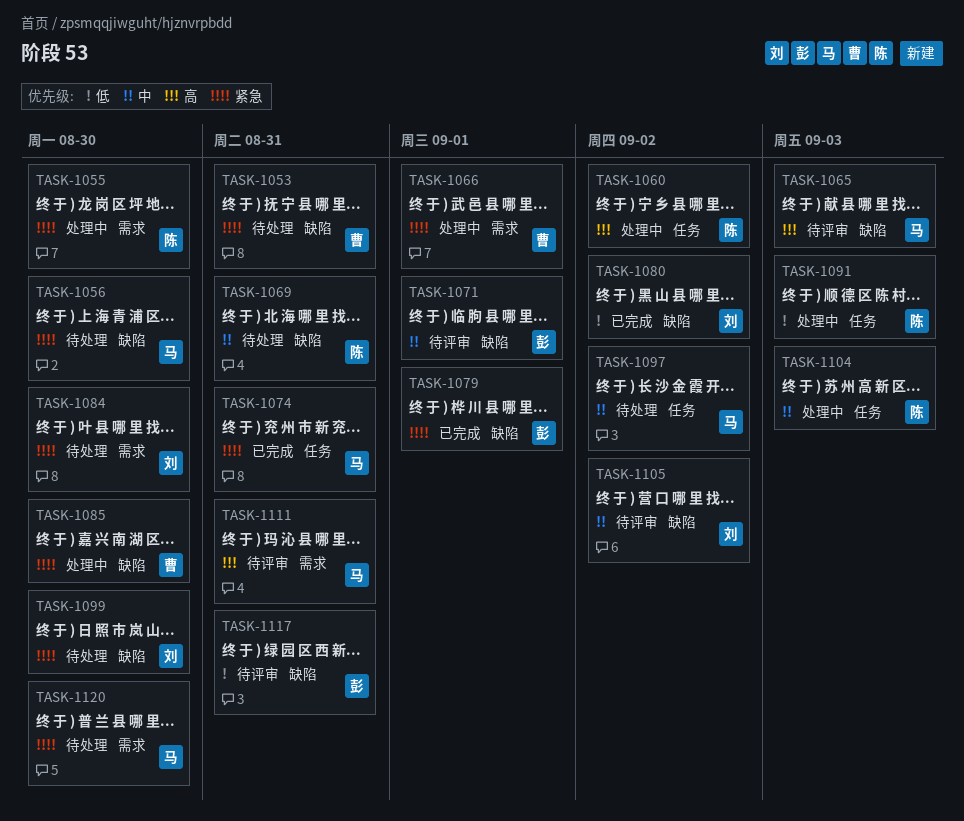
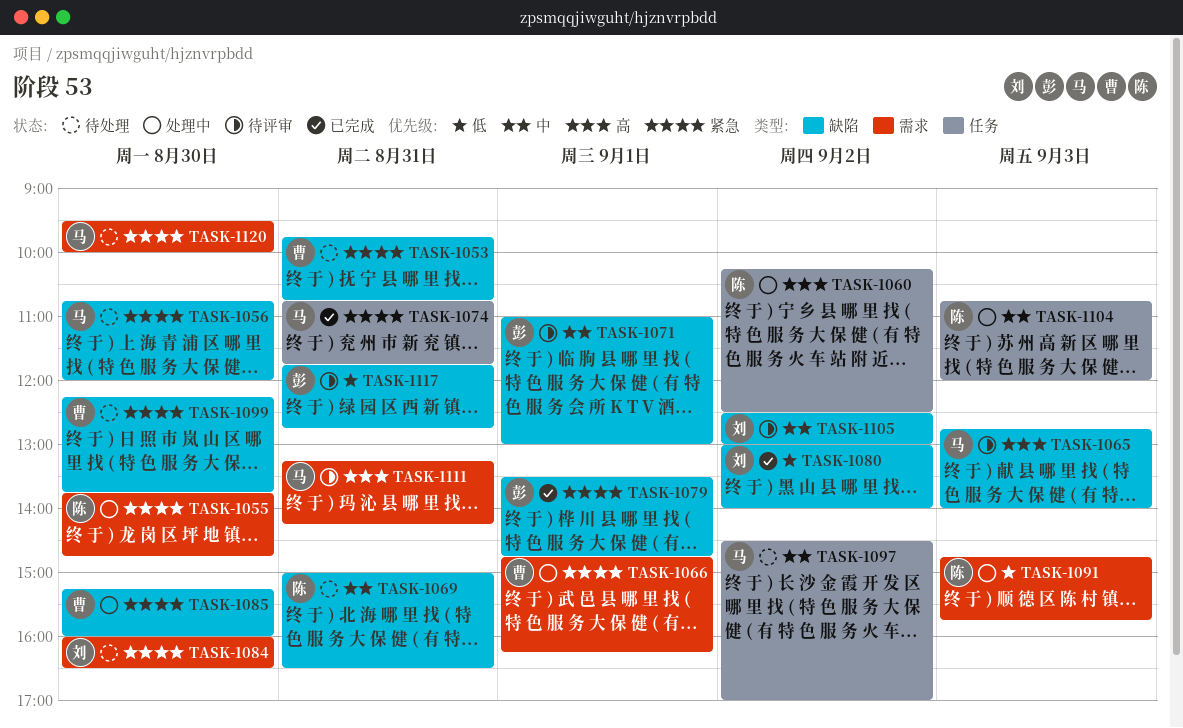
TASK-1091, label: 任务 -> 需求
TASK-1099, owner: 刘 -> 曹

